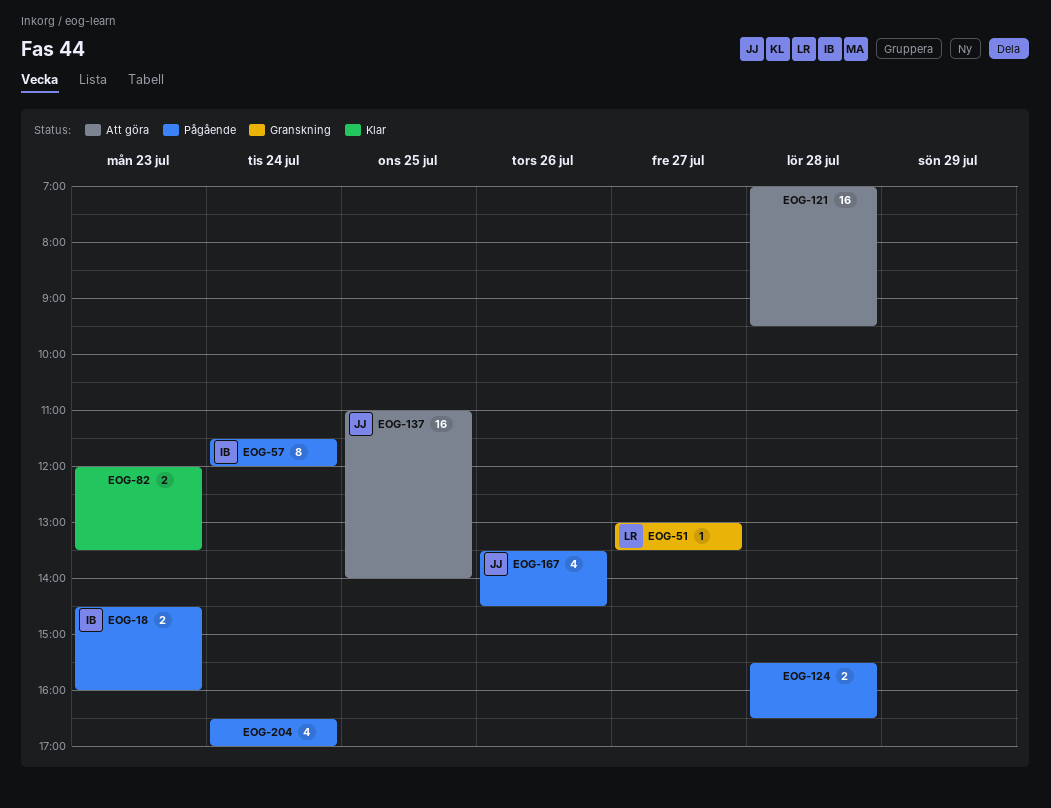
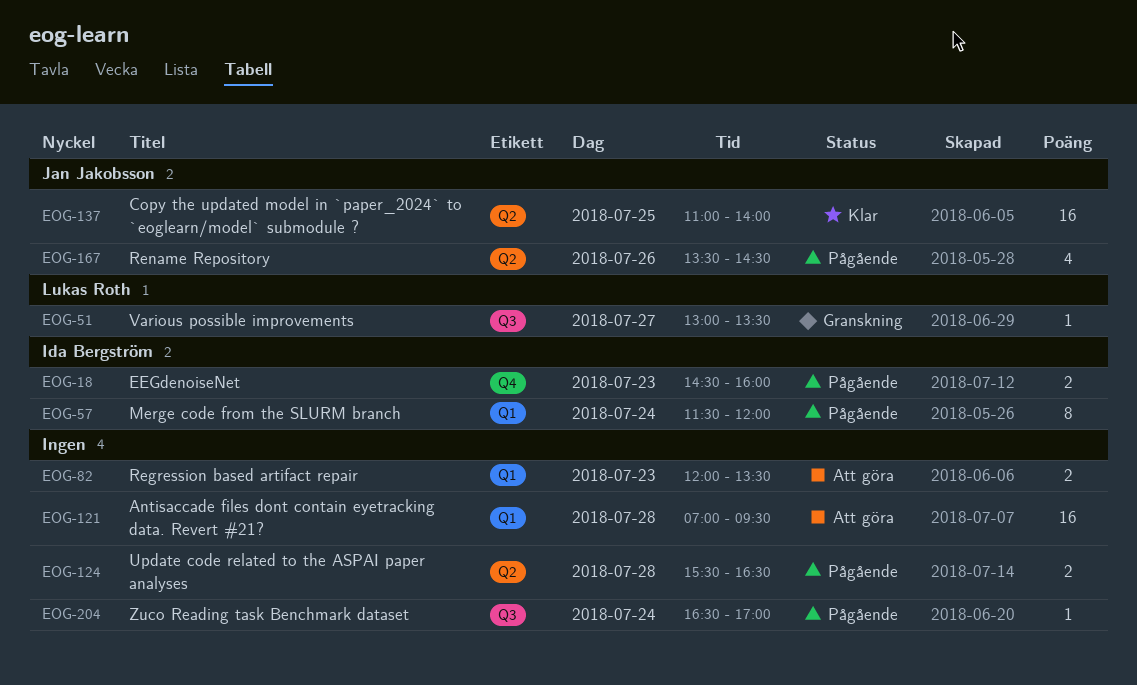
EOG-82, status: Klar -> Att göra
EOG-137, status: Att göra -> Klar
EOG-204, estimate: 4 -> 1

